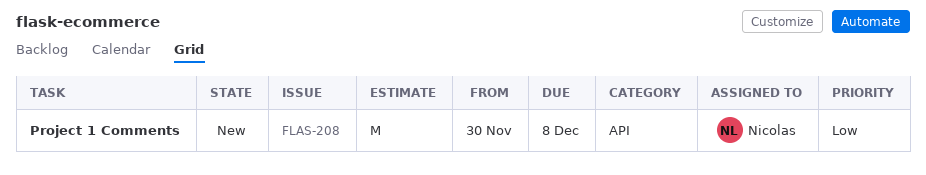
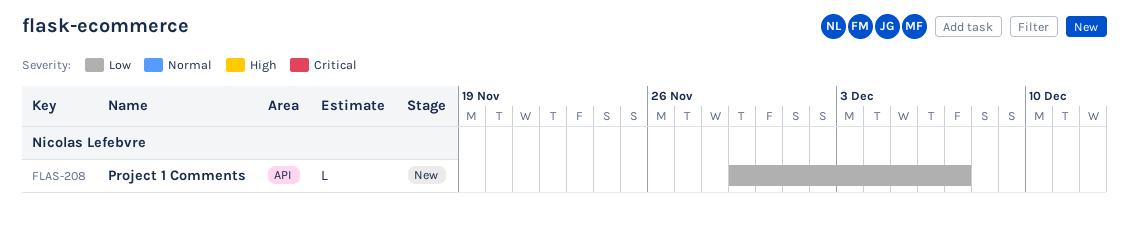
FLAS-208, estimate: M -> L
FLAS-208, start: Nov 30 -> Nov 29
FLAS-208, due: Dec 8 -> Dec 7

